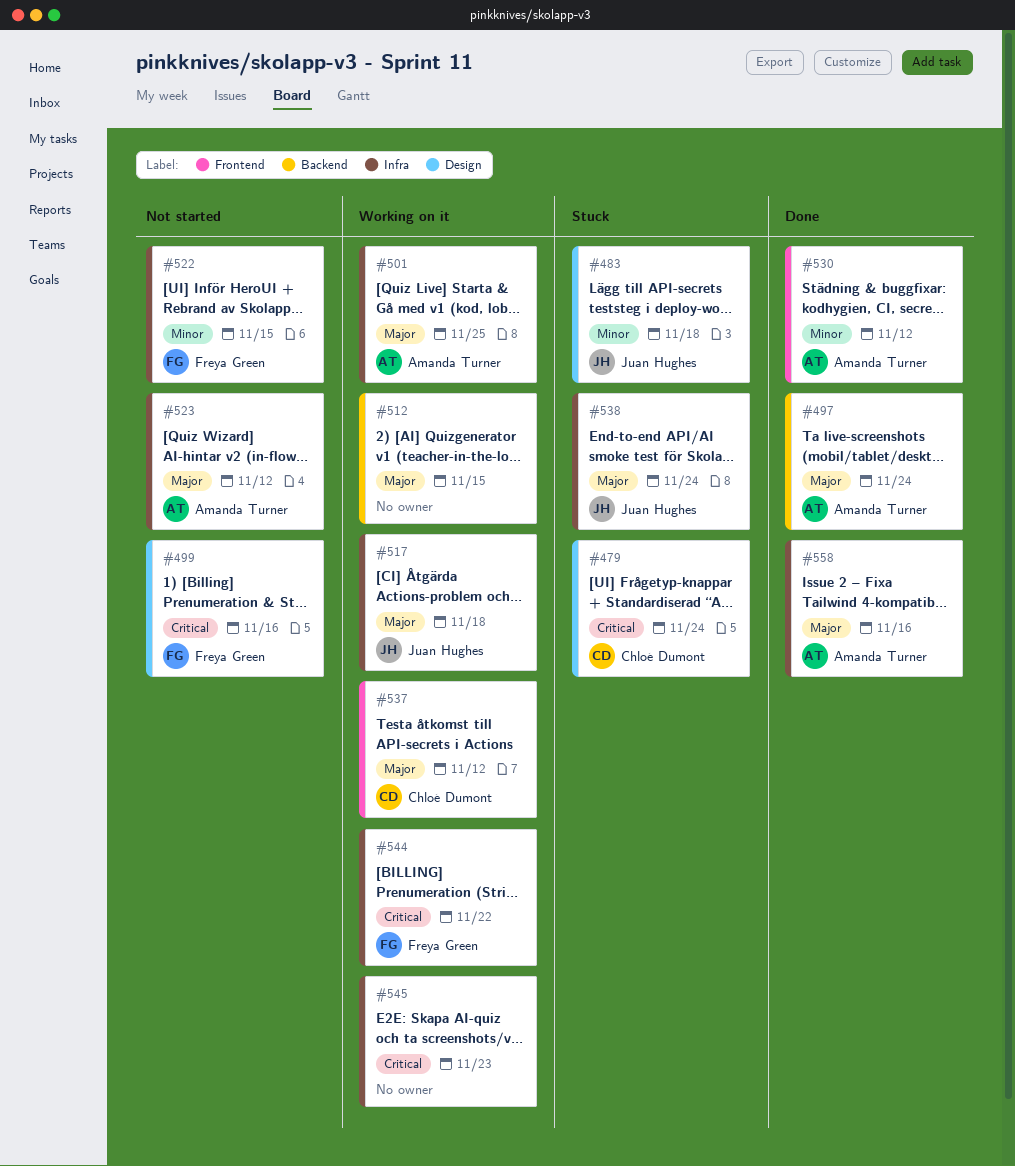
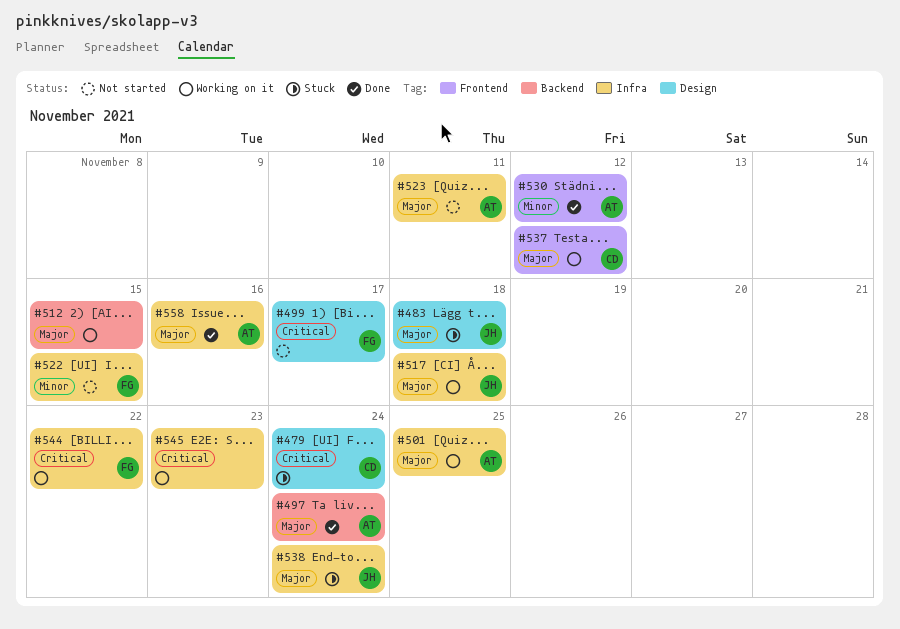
#483, priority: Minor -> Major
#499, due: Nov 16 -> Nov 17
#523, due: Nov 12 -> Nov 11

